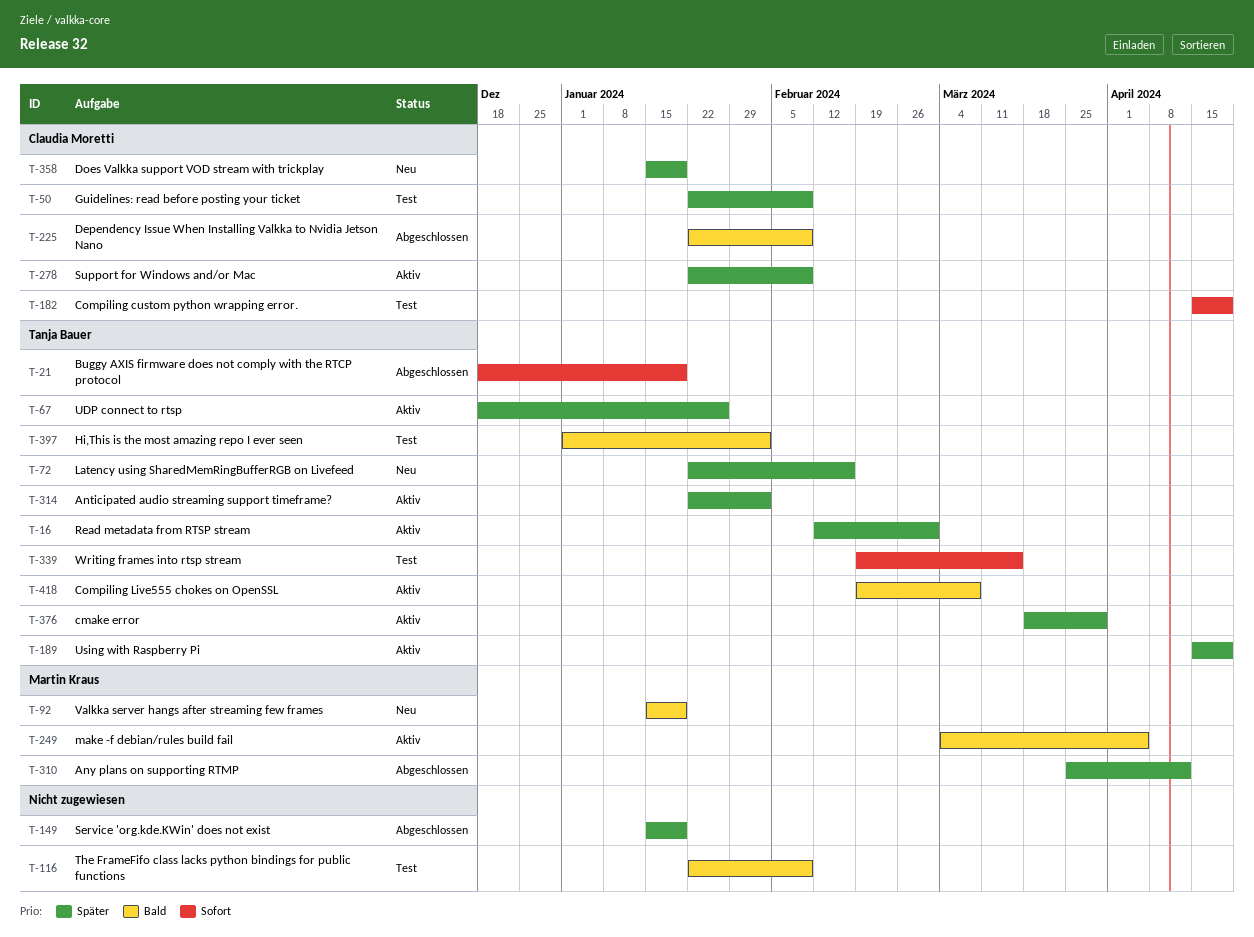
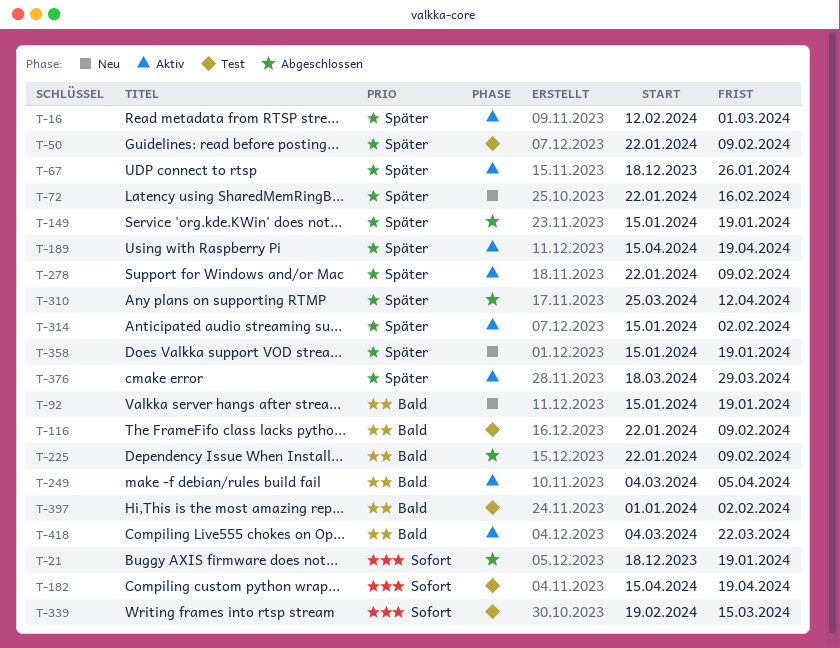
T-314, start: Jan 22 -> Jan 15
T-418, start: Feb 19 -> Mar 4
T-418, due: Mar 8 -> Mar 22

